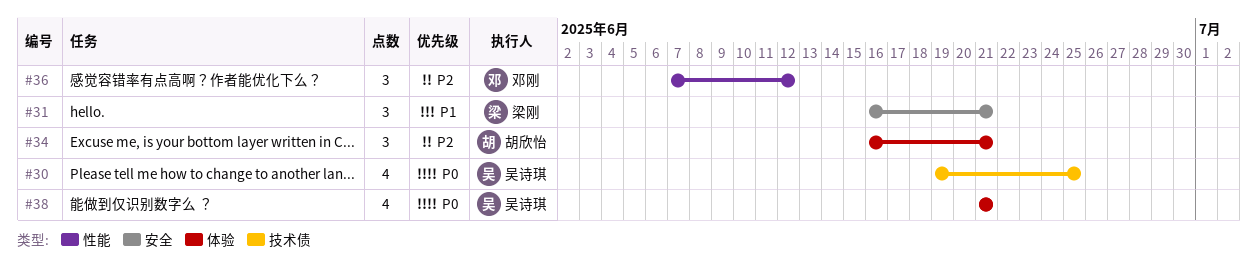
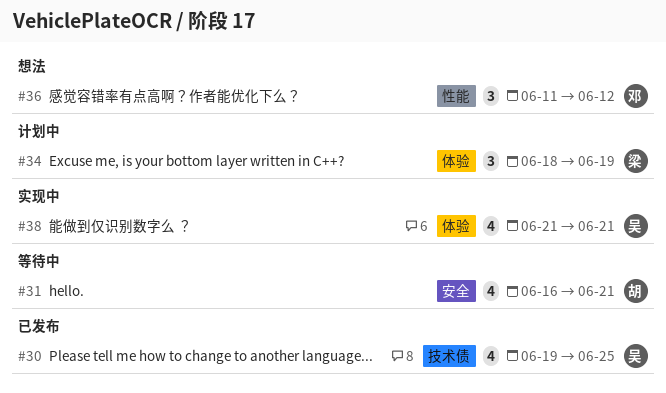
#31, owner: 梁刚 -> 胡欣怡
#31, estimate: 3 -> 4
#34, owner: 胡欣怡 -> 梁刚
#34, start: Jun 16 -> Jun 18
#34, due: Jun 21 -> Jun 19
#36, start: Jun 7 -> Jun 11

